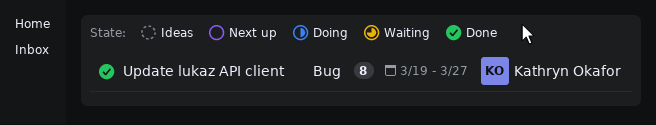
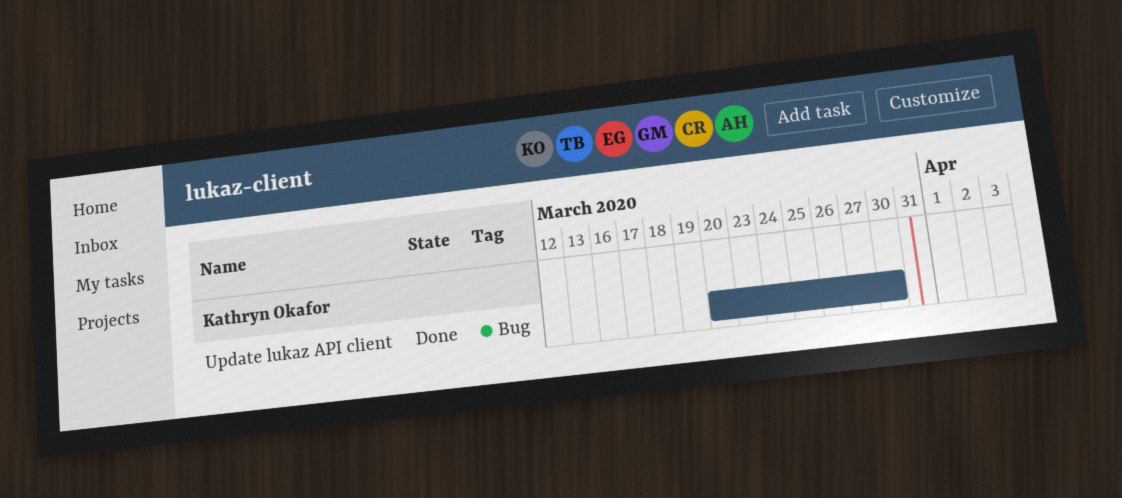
Update lukaz API client, start: Mar 19 -> Mar 20
Update lukaz API client, due: Mar 27 -> Mar 30

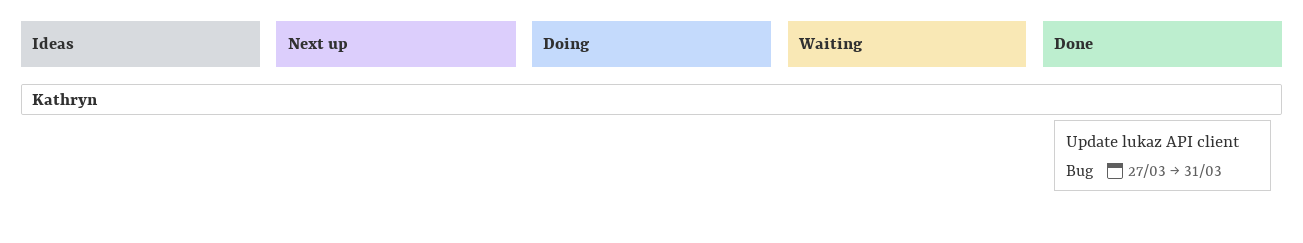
Update lukaz API client, start: Mar 20 -> Mar 27
Update lukaz API client, due: Mar 30 -> Mar 31

